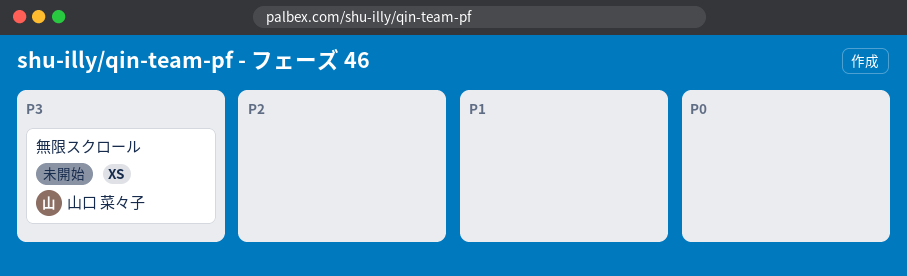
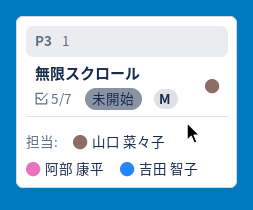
無限スクロール, estimate: XS -> M

